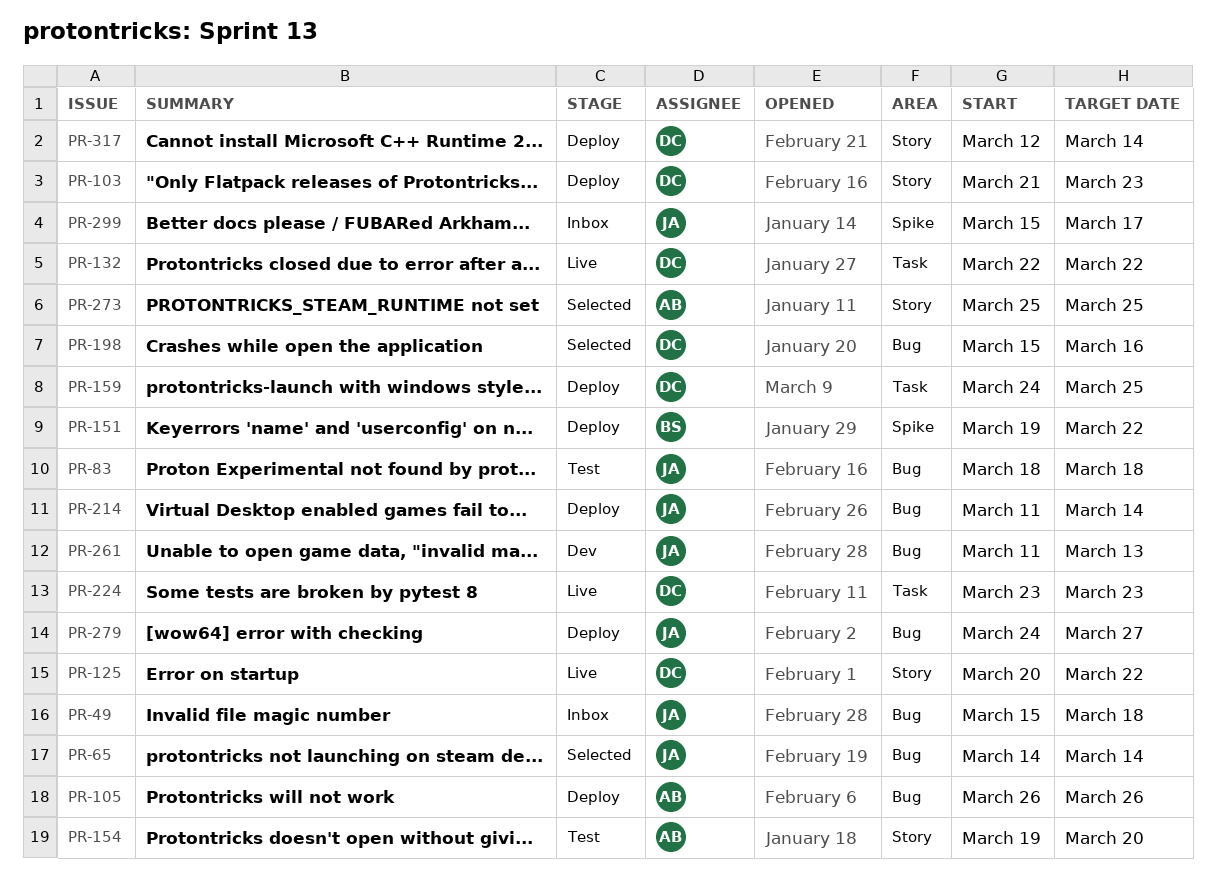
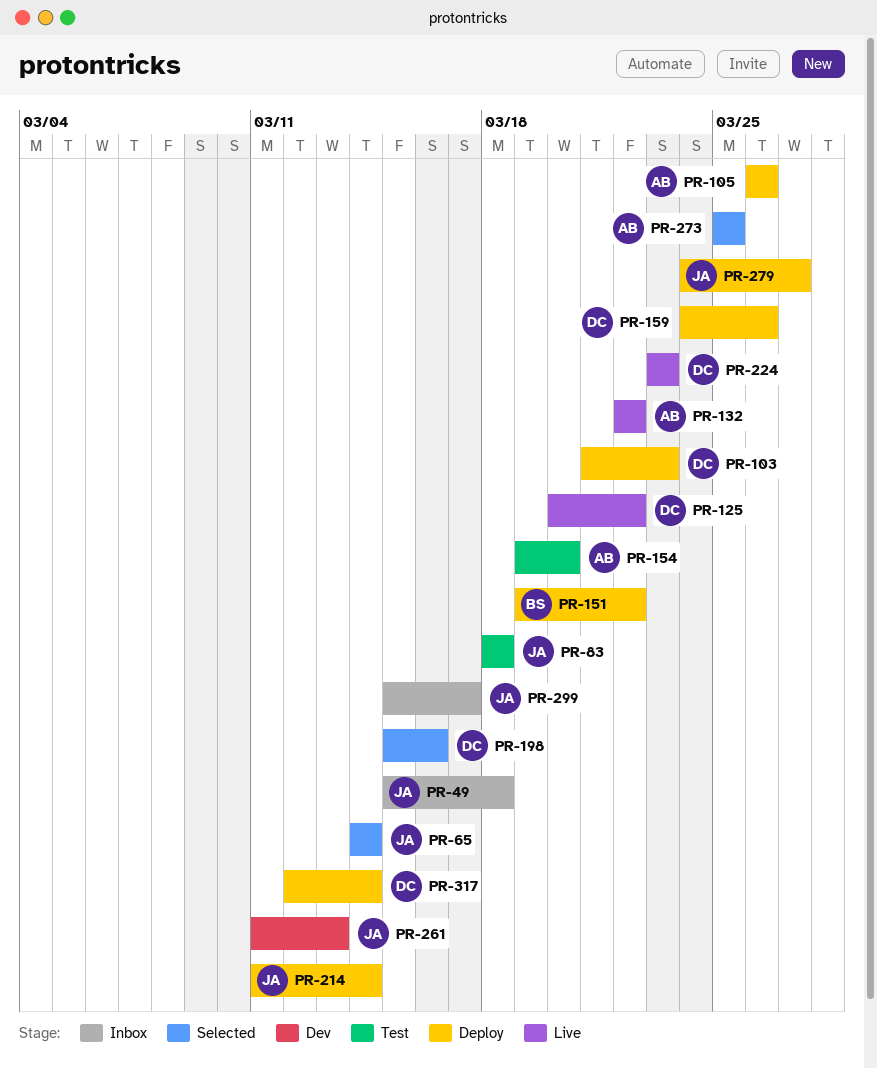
PR-132, owner: DC -> AB
PR-159, due: Mar 25 -> Mar 26

